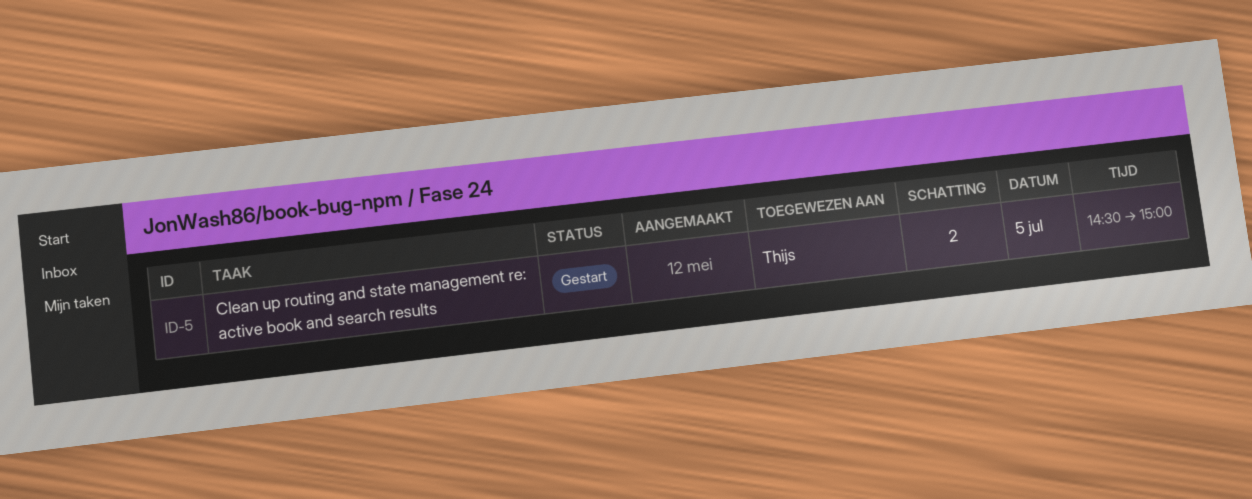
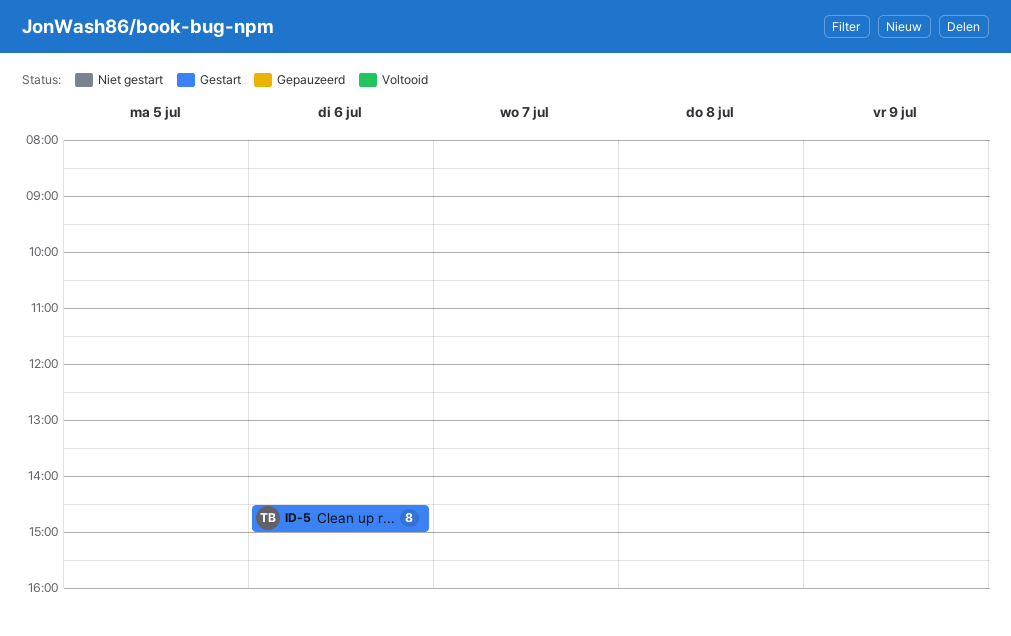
ID-5, estimate: 2 -> 8
ID-5, day: Jul 5 -> Jul 6

